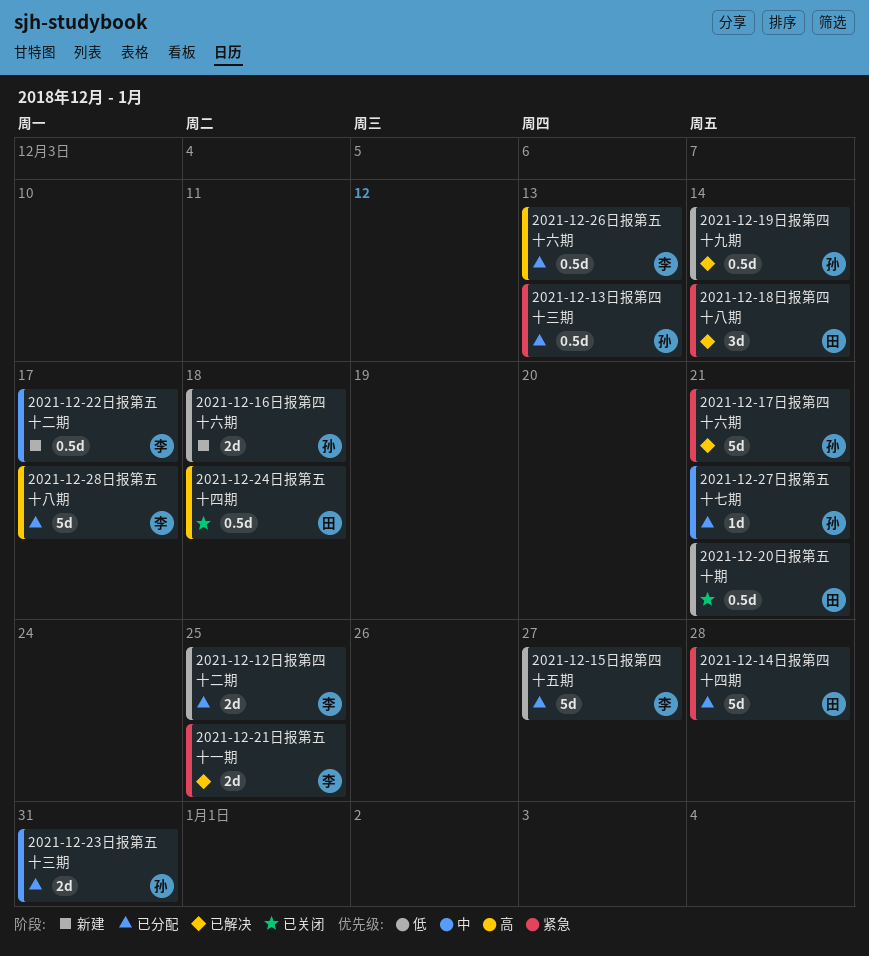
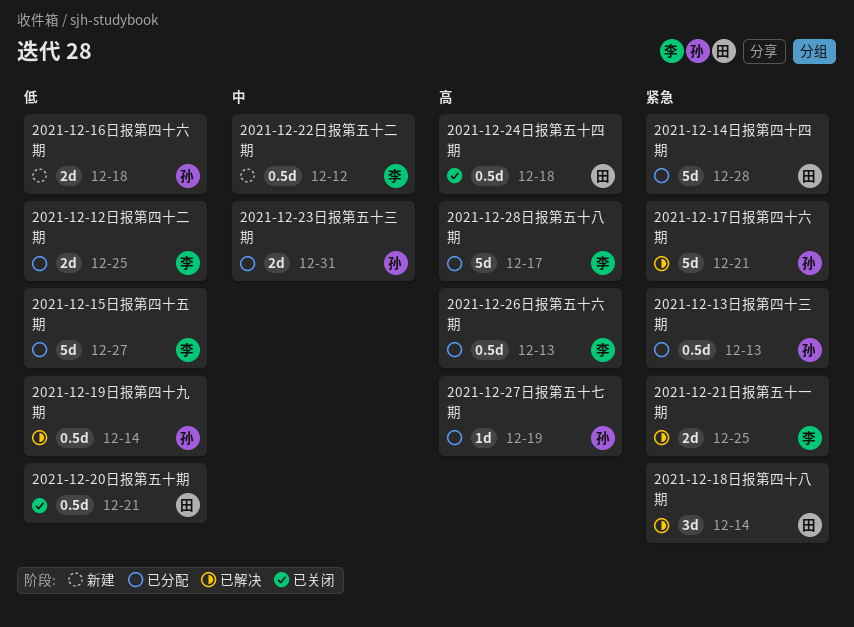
2021-12-22日报第五十二期, due: Dec 17 -> Dec 12
2021-12-27日报第五十七期, priority: 中 -> 高
2021-12-27日报第五十七期, due: Dec 21 -> Dec 19

